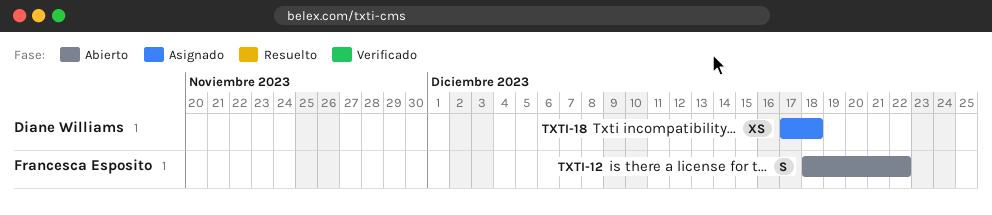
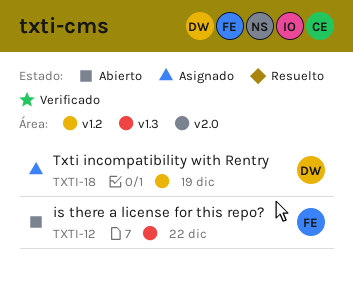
TXTI-18, due: Dec 18 -> Dec 19

